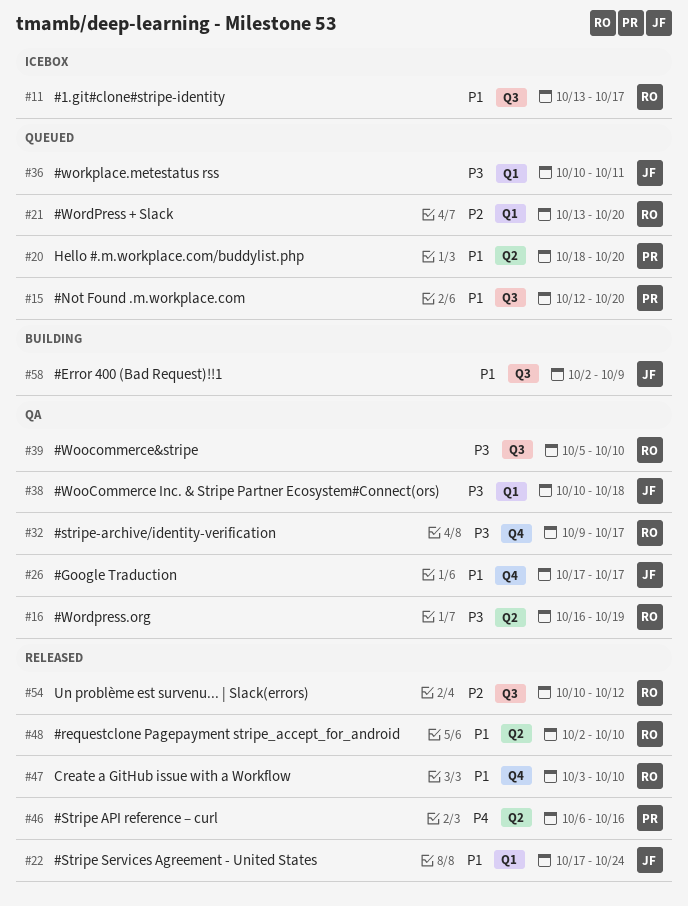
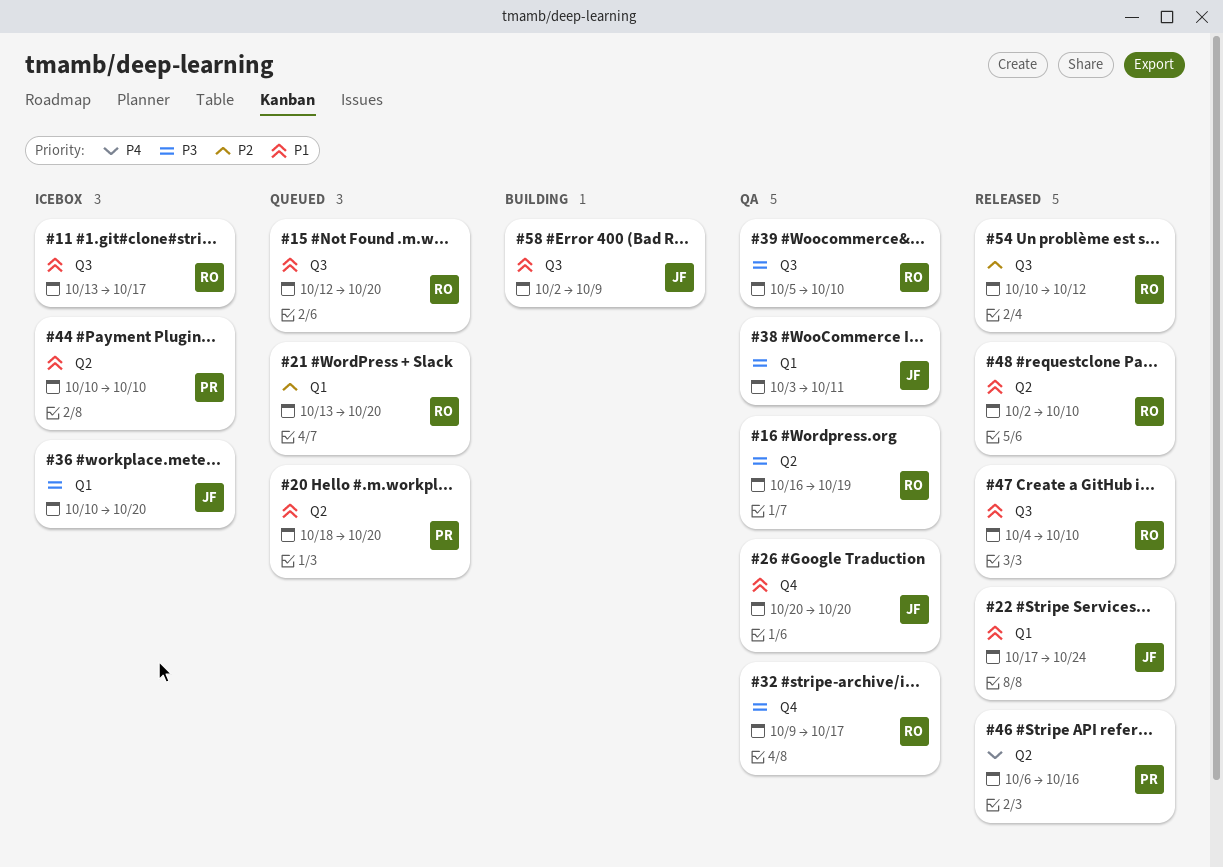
#15, owner: PR -> RO
#26, start: Oct 17 -> Oct 20
#26, due: Oct 17 -> Oct 20
#36, status: Queued -> Icebox
#36, due: Oct 11 -> Oct 20
#38, start: Oct 10 -> Oct 3
#38, due: Oct 18 -> Oct 11
#44: none -> present
#47, label: Q4 -> Q3
#47, start: Oct 3 -> Oct 4

